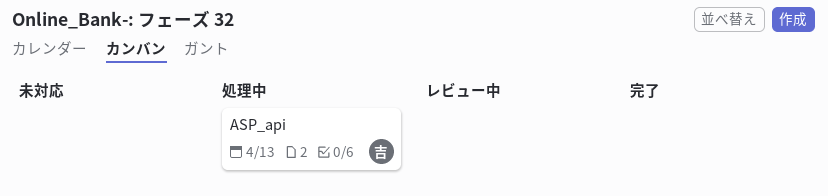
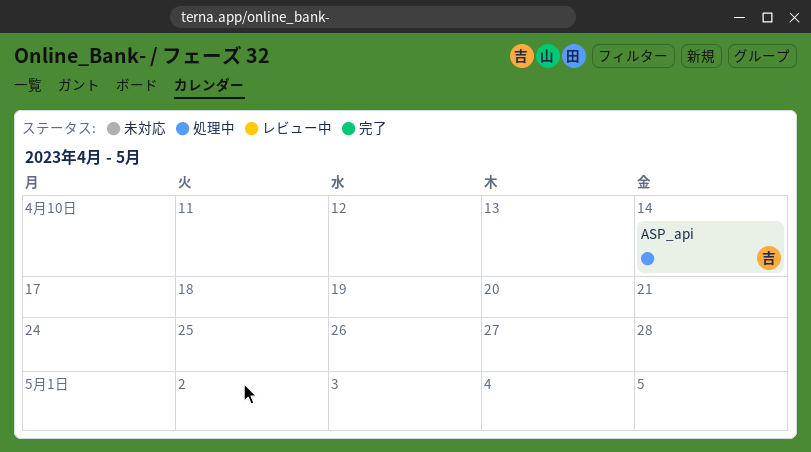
ASP_api, due: Apr 13 -> Apr 14

